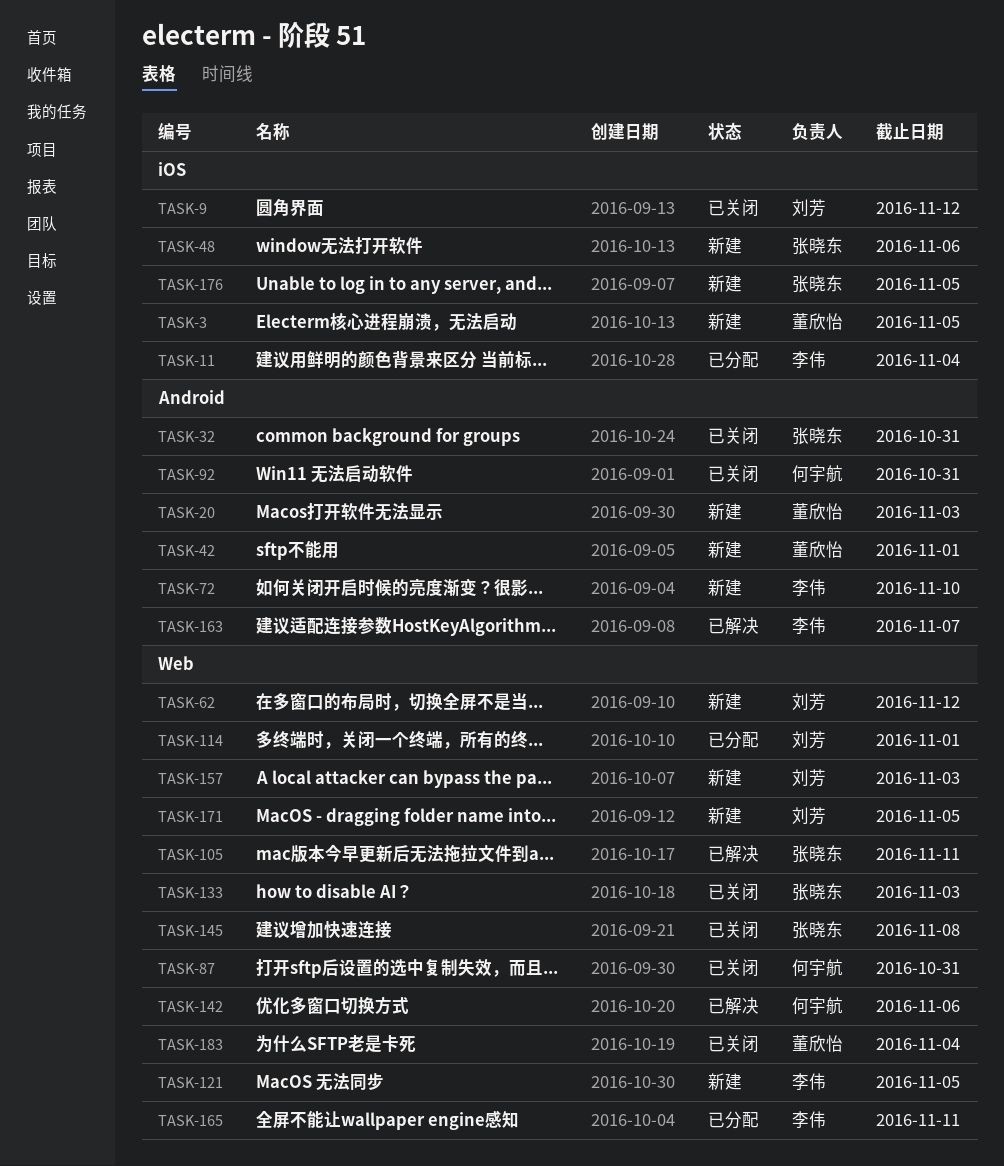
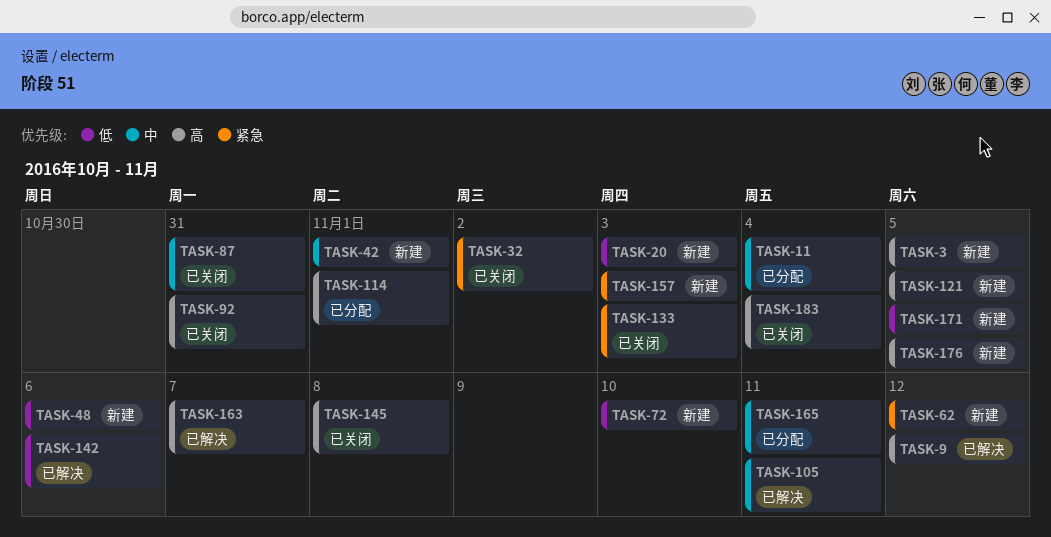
TASK-9, status: 已关闭 -> 已解决
TASK-32, due: Oct 31 -> Nov 2

